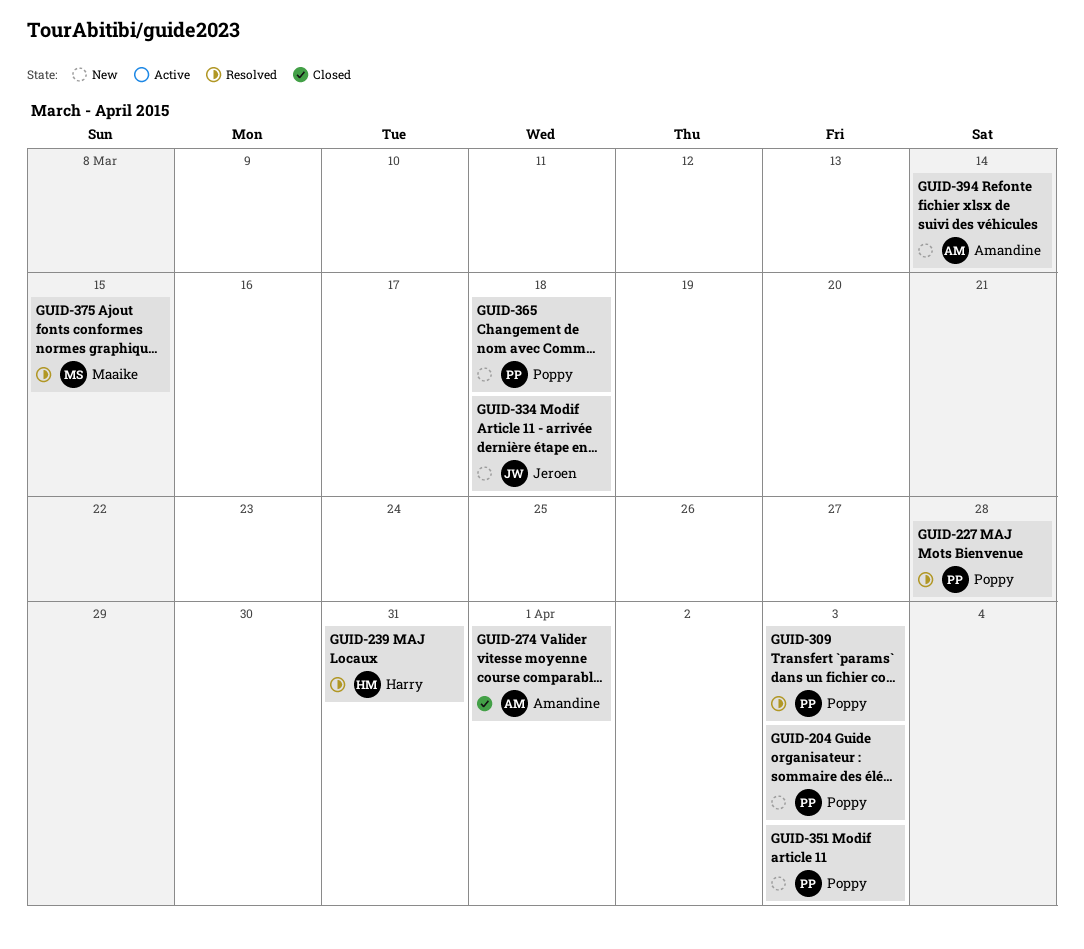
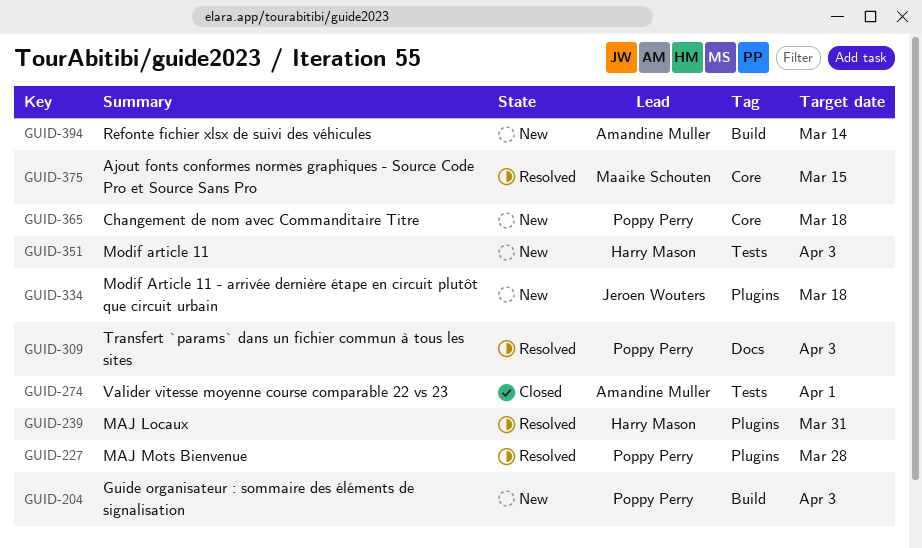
GUID-351, owner: Poppy Perry -> Harry Mason

